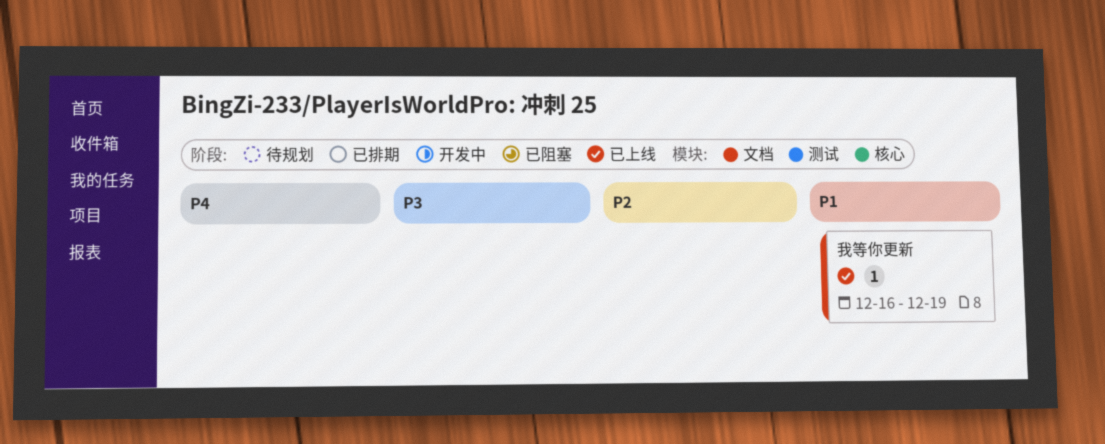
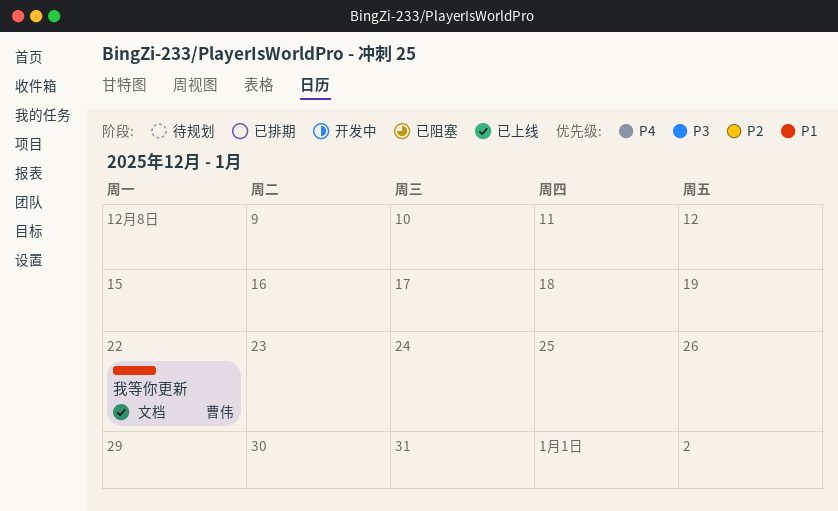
我等你更新, due: Dec 19 -> Dec 22

